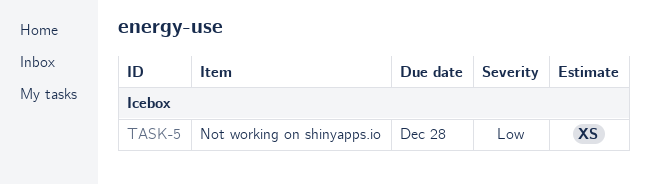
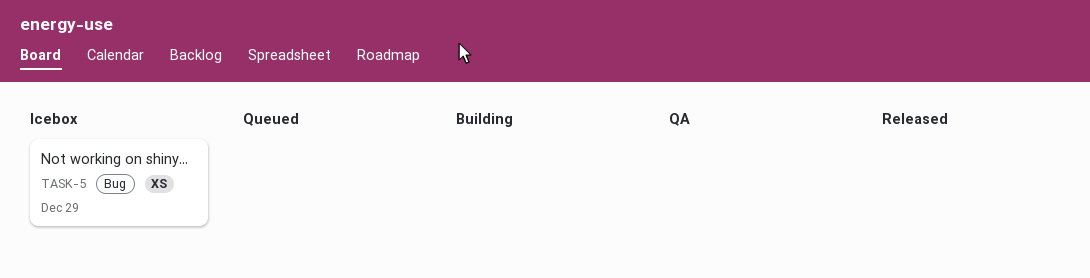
TASK-5, due: Dec 28 -> Dec 29

